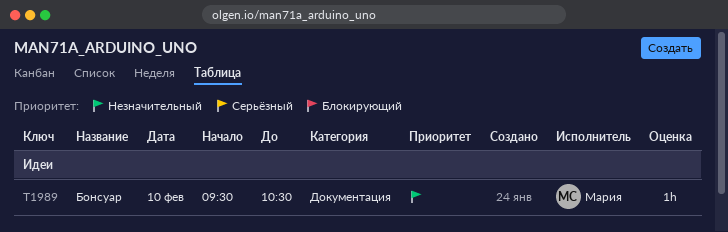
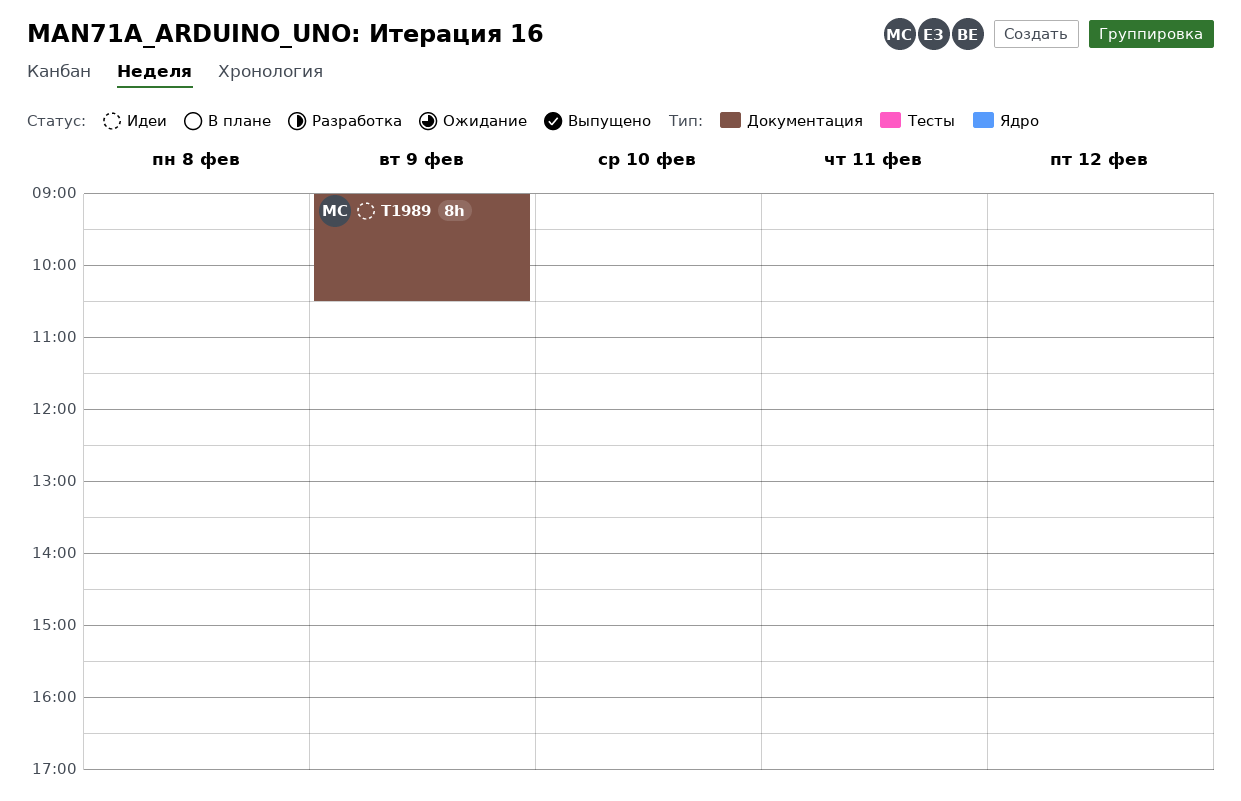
T1989, estimate: 1h -> 8h
T1989, day: Feb 10 -> Feb 9
T1989, begins: 09:30 -> 09:00

